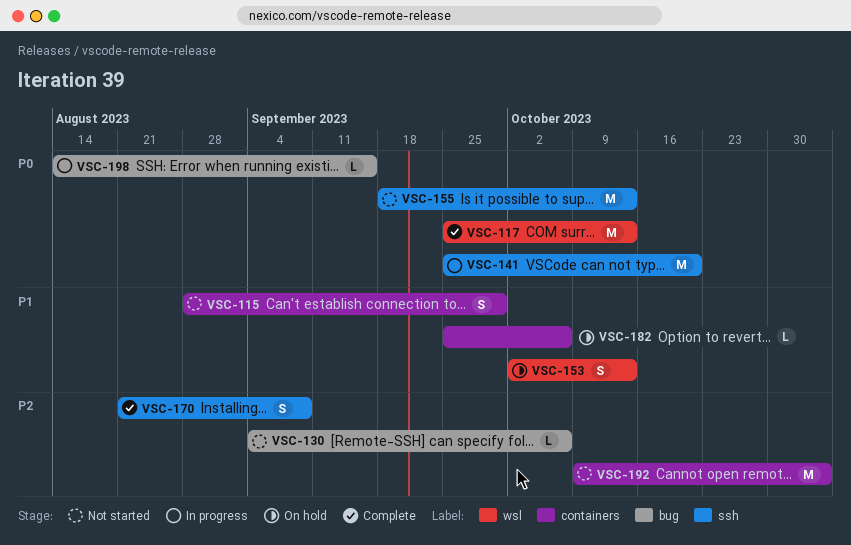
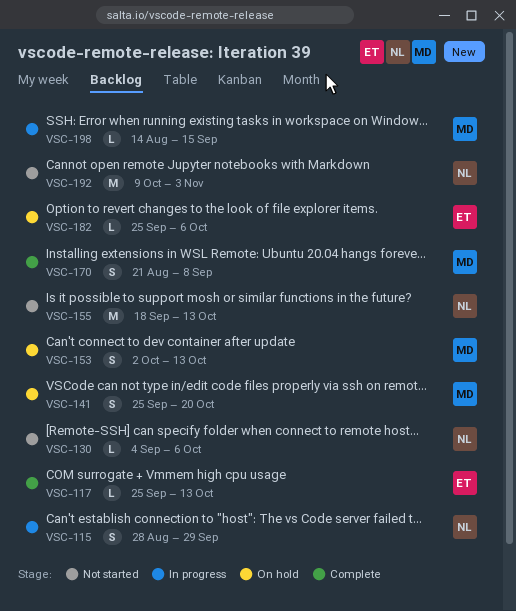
VSC-115, status: Not started -> In progress
VSC-117, estimate: M -> L
VSC-141, status: In progress -> On hold
VSC-141, estimate: M -> S

